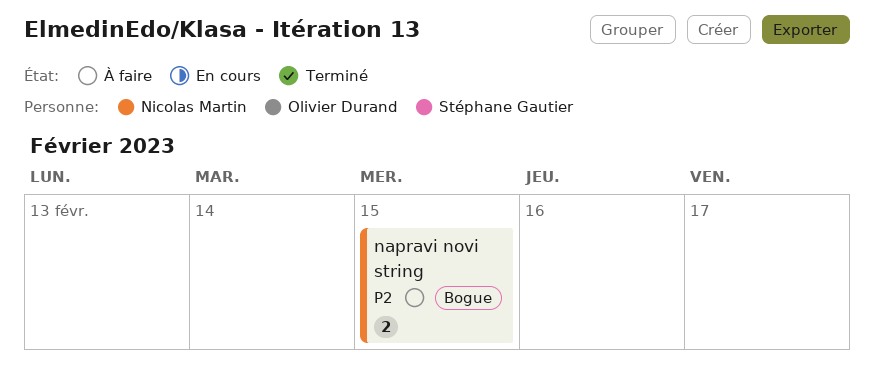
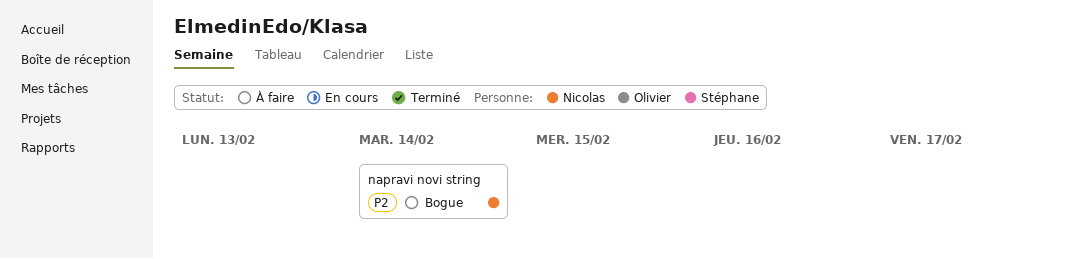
napravi novi string, due: Feb 15 -> Feb 14

